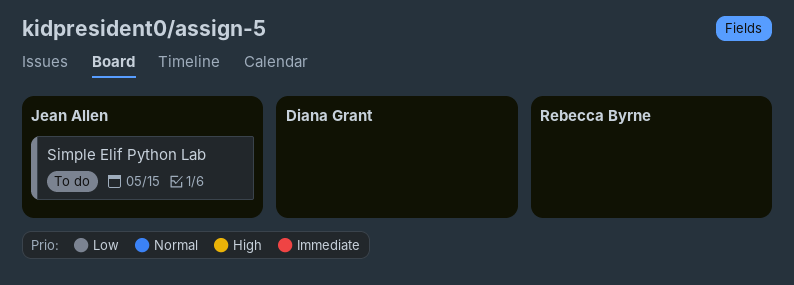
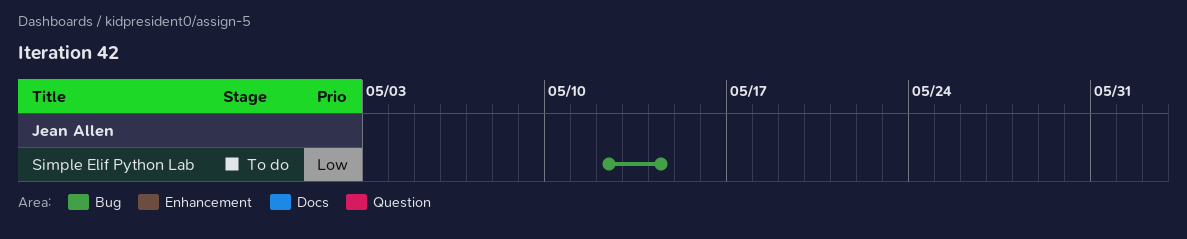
Simple Elif Python Lab, due: May 15 -> May 14

